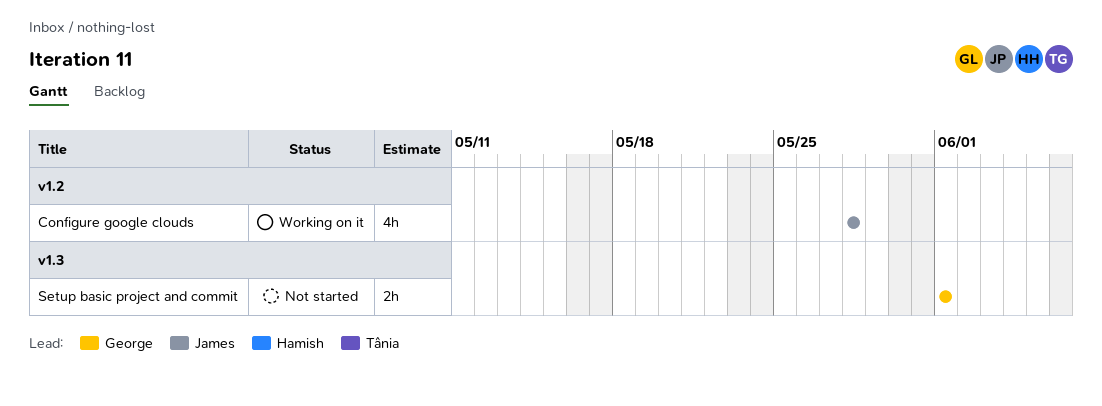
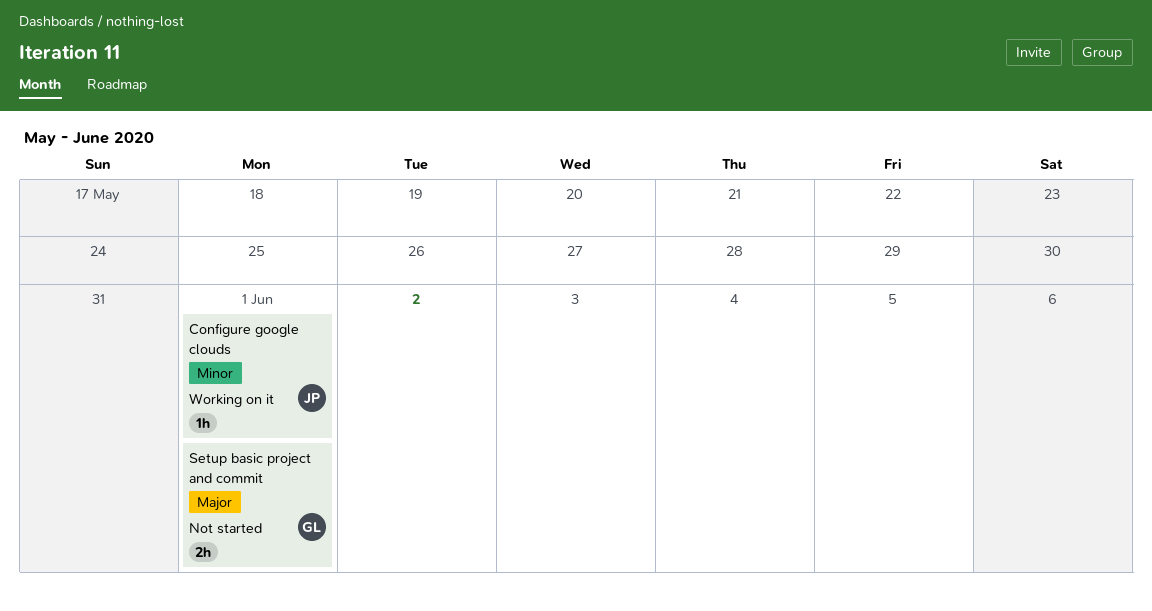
Configure google clouds, estimate: 4h -> 1h
Configure google clouds, due: May 28 -> Jun 1

